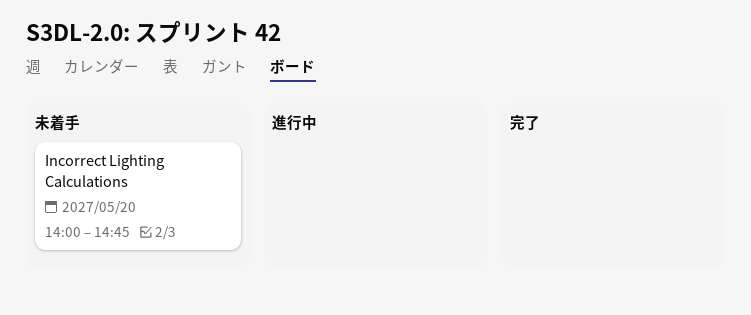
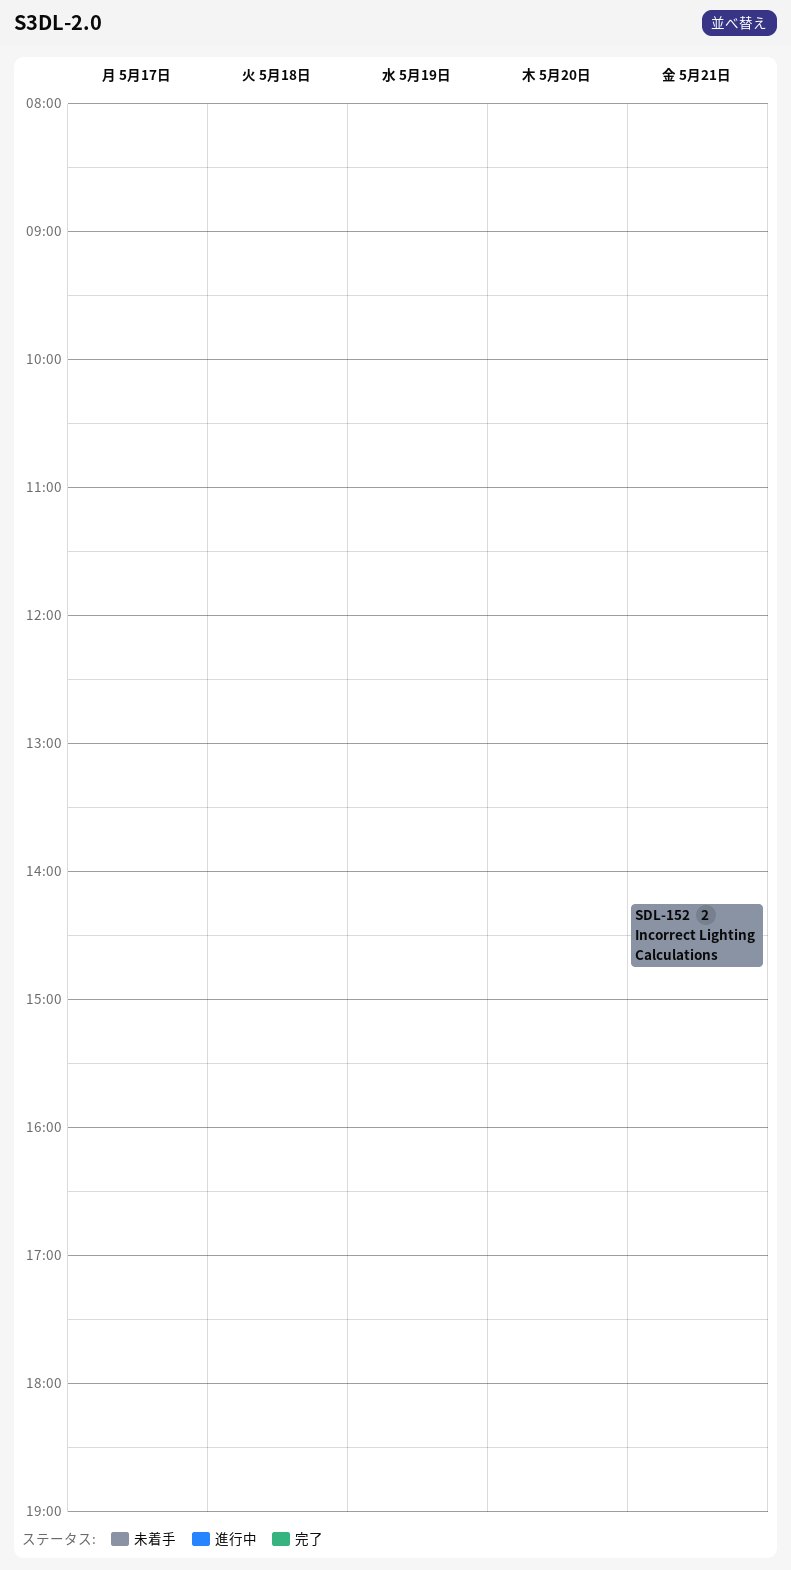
Incorrect Lighting Calculations, day: May 20 -> May 21
Incorrect Lighting Calculations, begins: 14:00 -> 14:15

